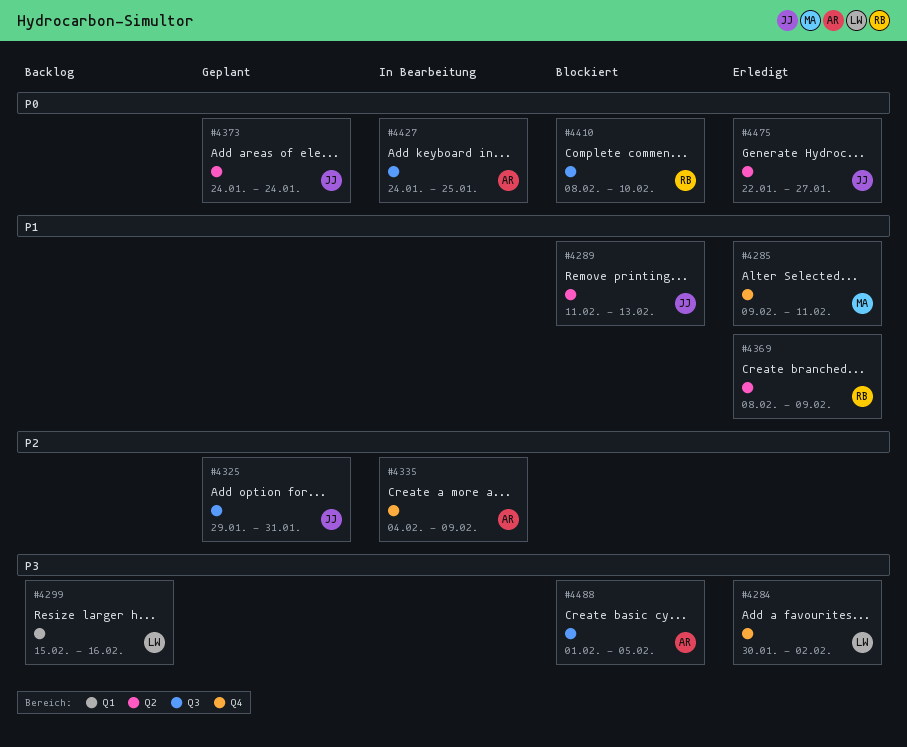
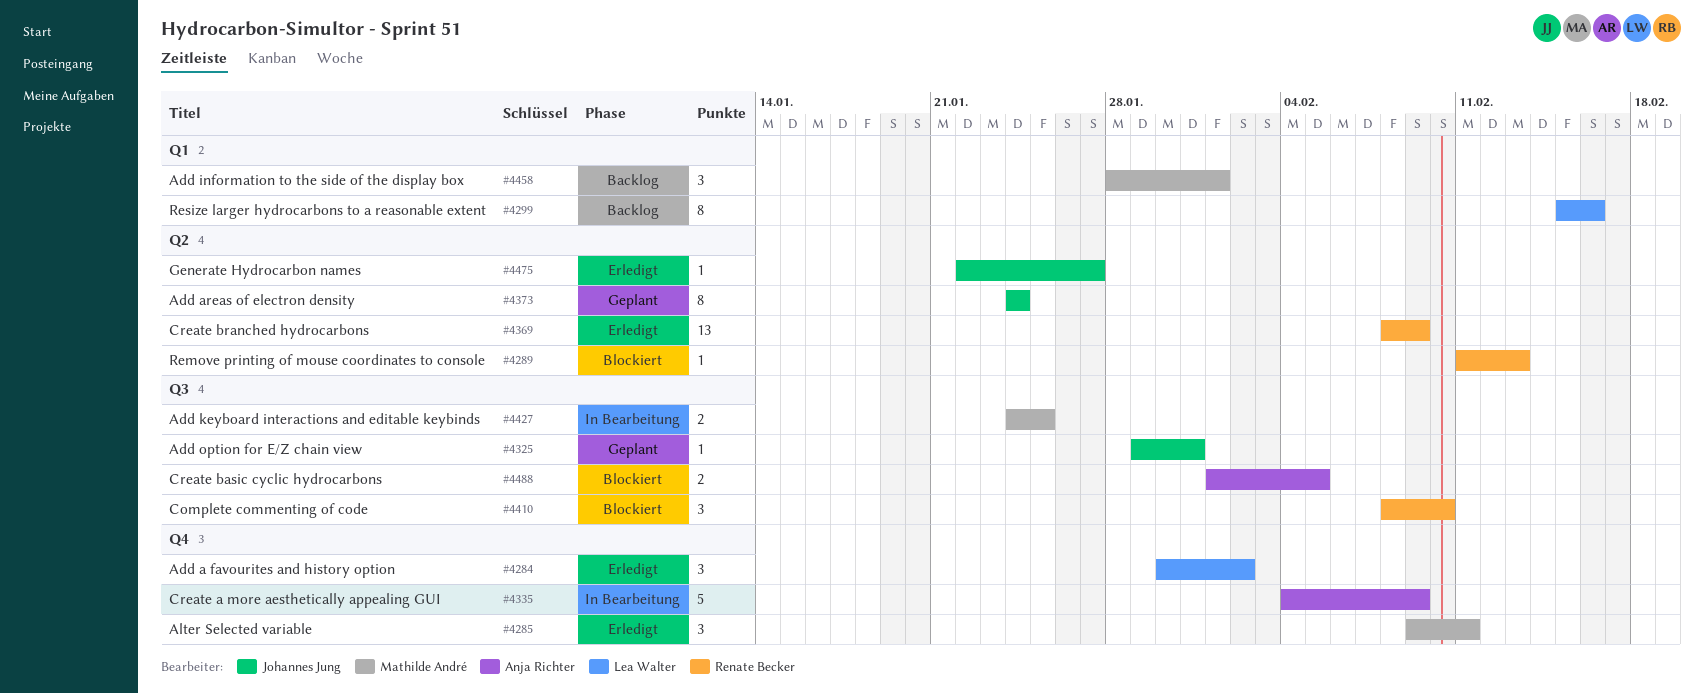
#4289, owner: Johannes Jung -> Renate Becker
#4427, owner: Anja Richter -> Mathilde André
#4458: none -> present

